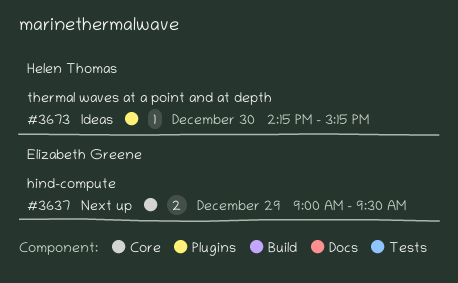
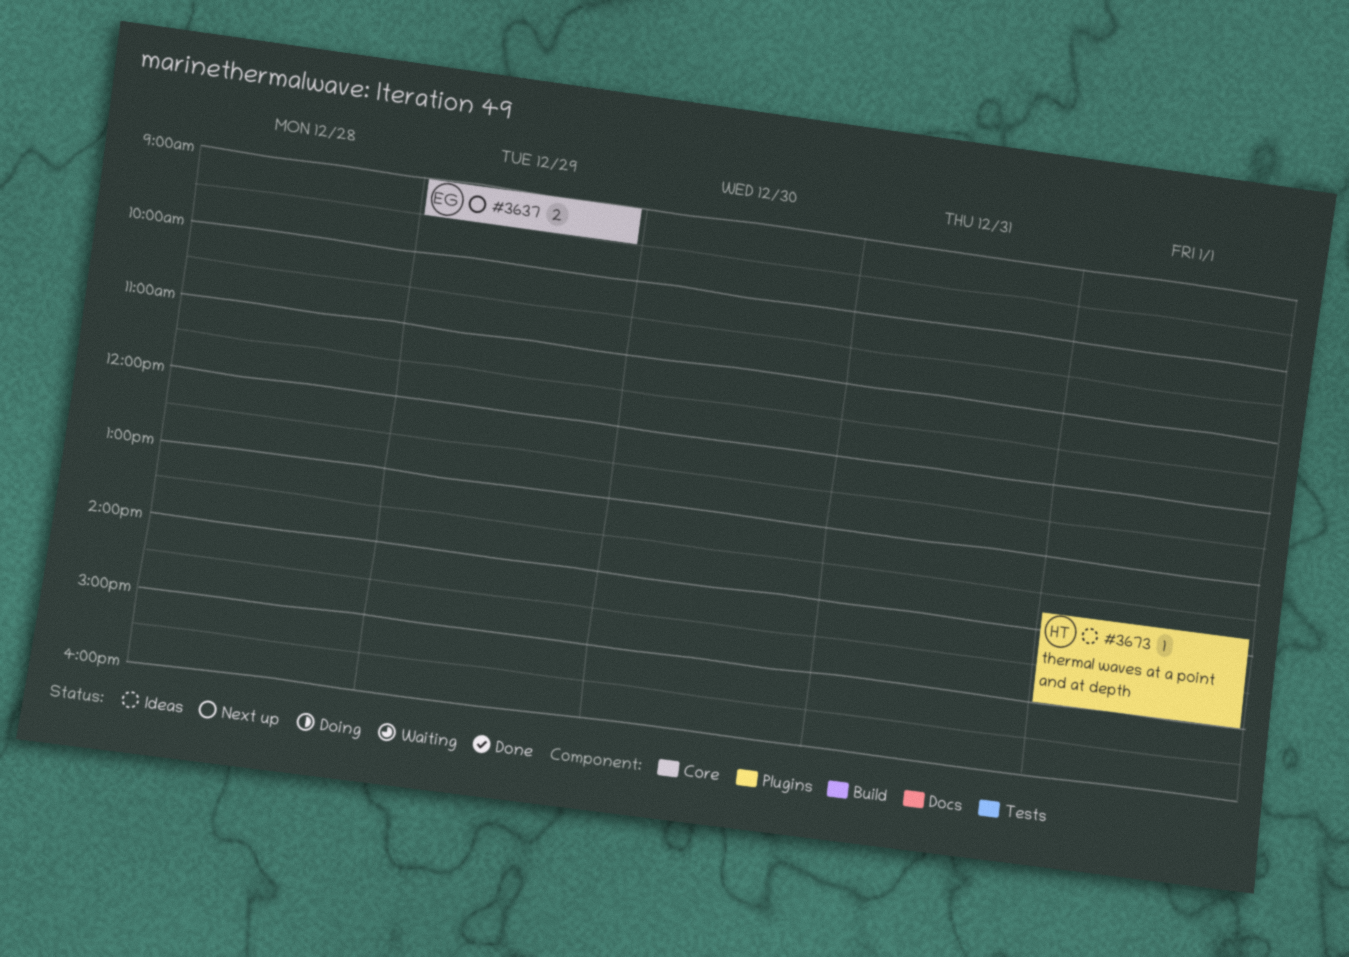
#3673, day: Dec 30 -> Jan 1
#3673, begins: 14:15 -> 13:45
#3673, ends: 15:15 -> 15:00

